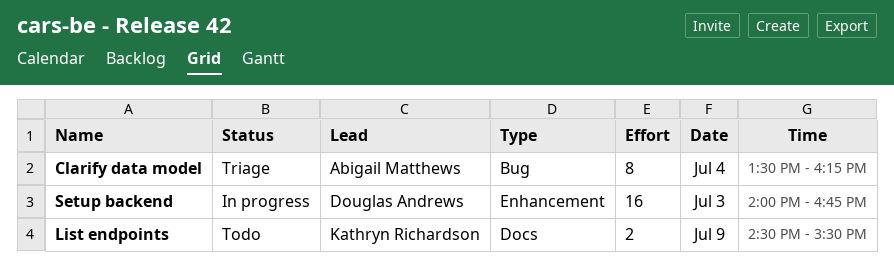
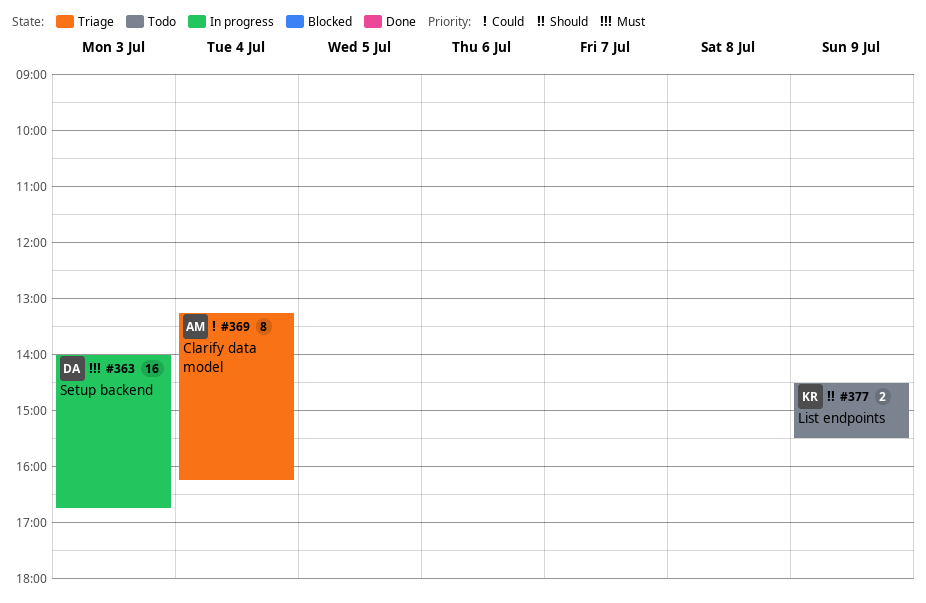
Clarify data model, begins: 13:30 -> 13:15

